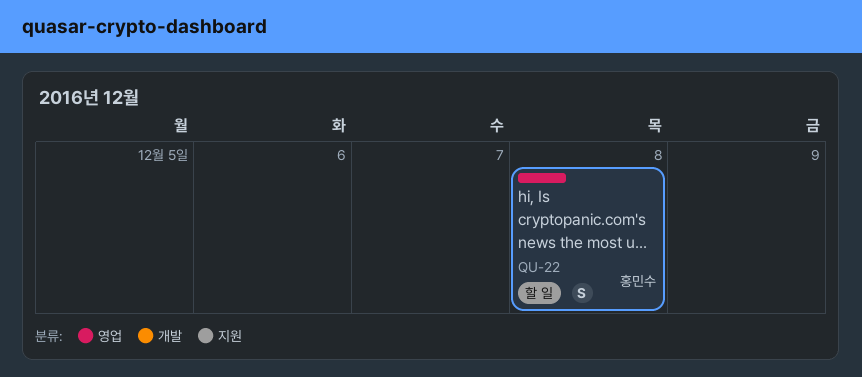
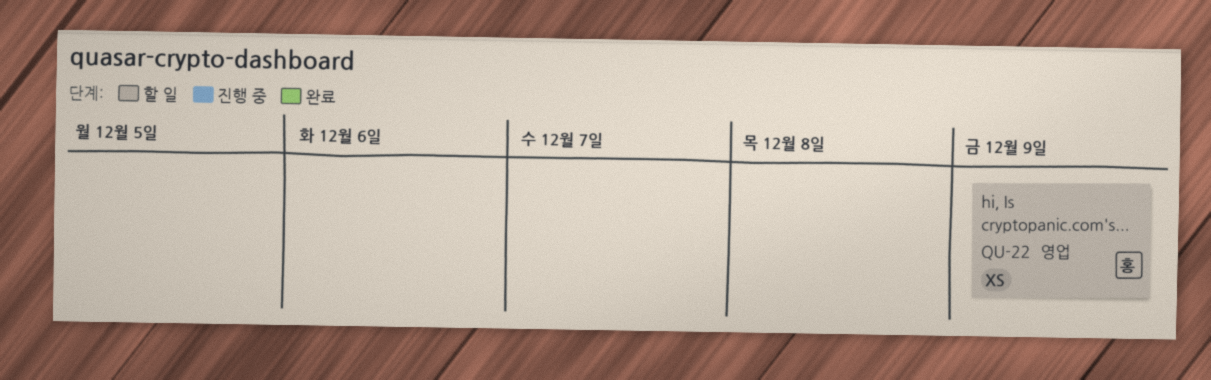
QU-22, estimate: S -> XS
QU-22, due: Dec 8 -> Dec 9

